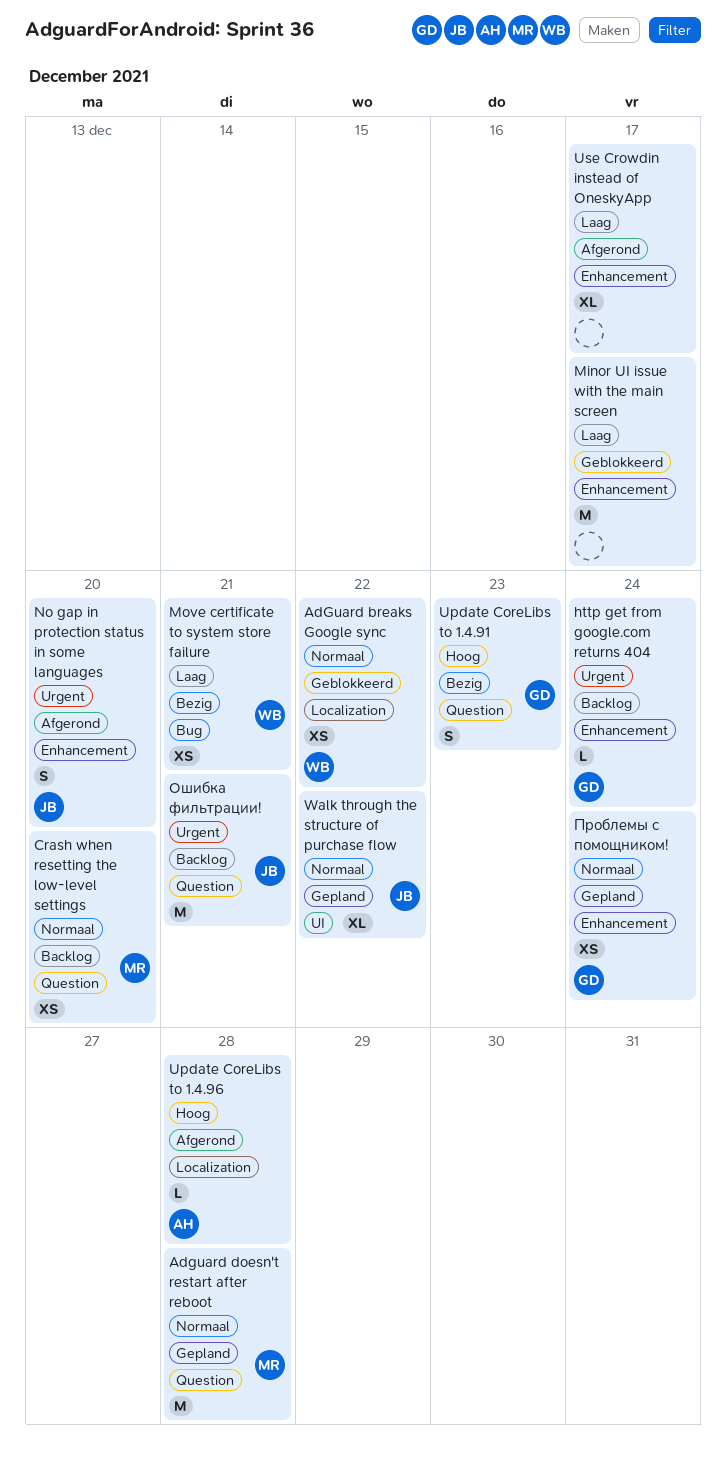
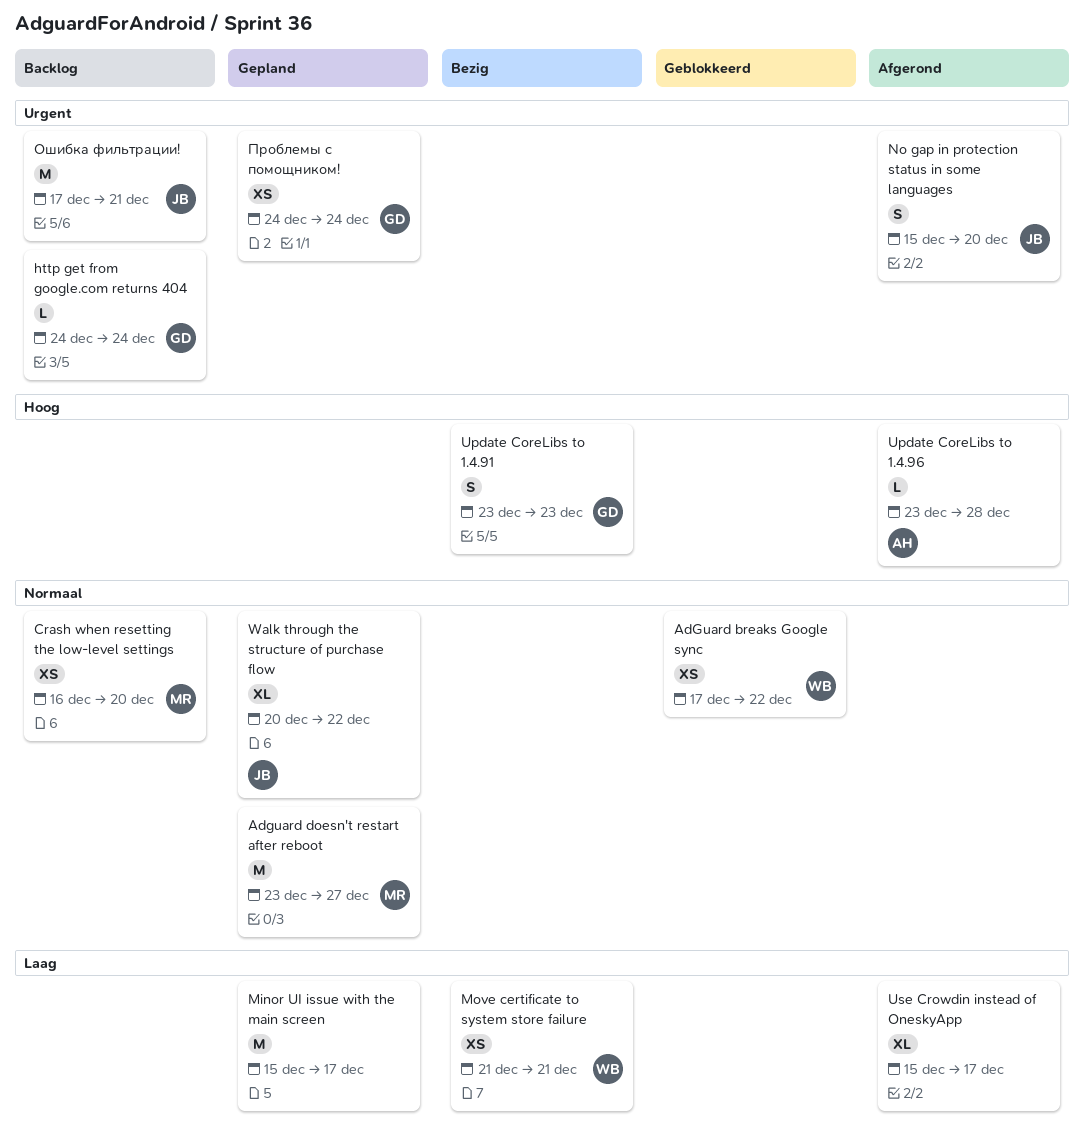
Adguard doesn't restart after reboot, due: Dec 28 -> Dec 27
Minor UI issue with the main screen, status: Geblokkeerd -> Gepland
Проблемы с помощником!, priority: Normaal -> Urgent

